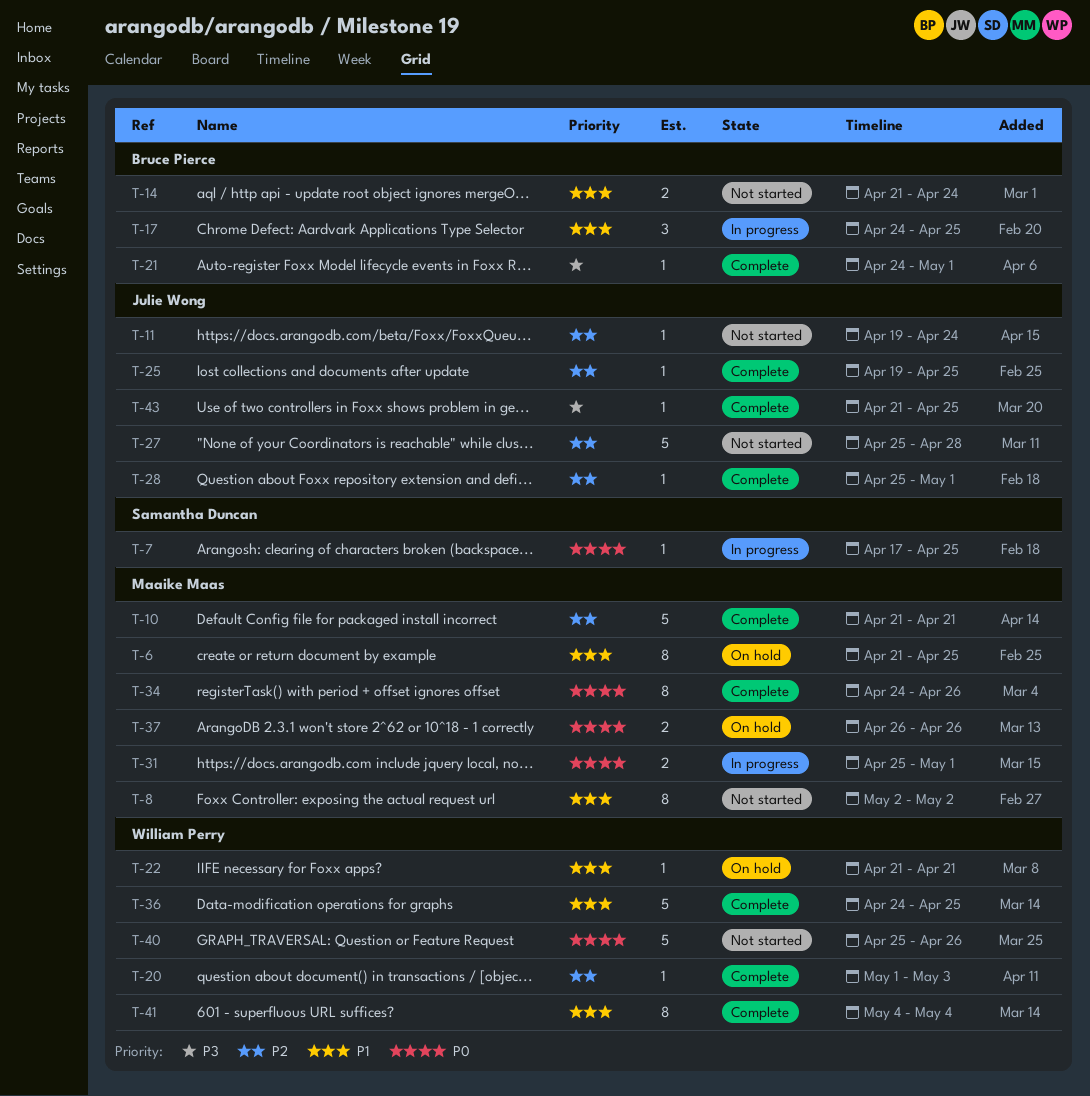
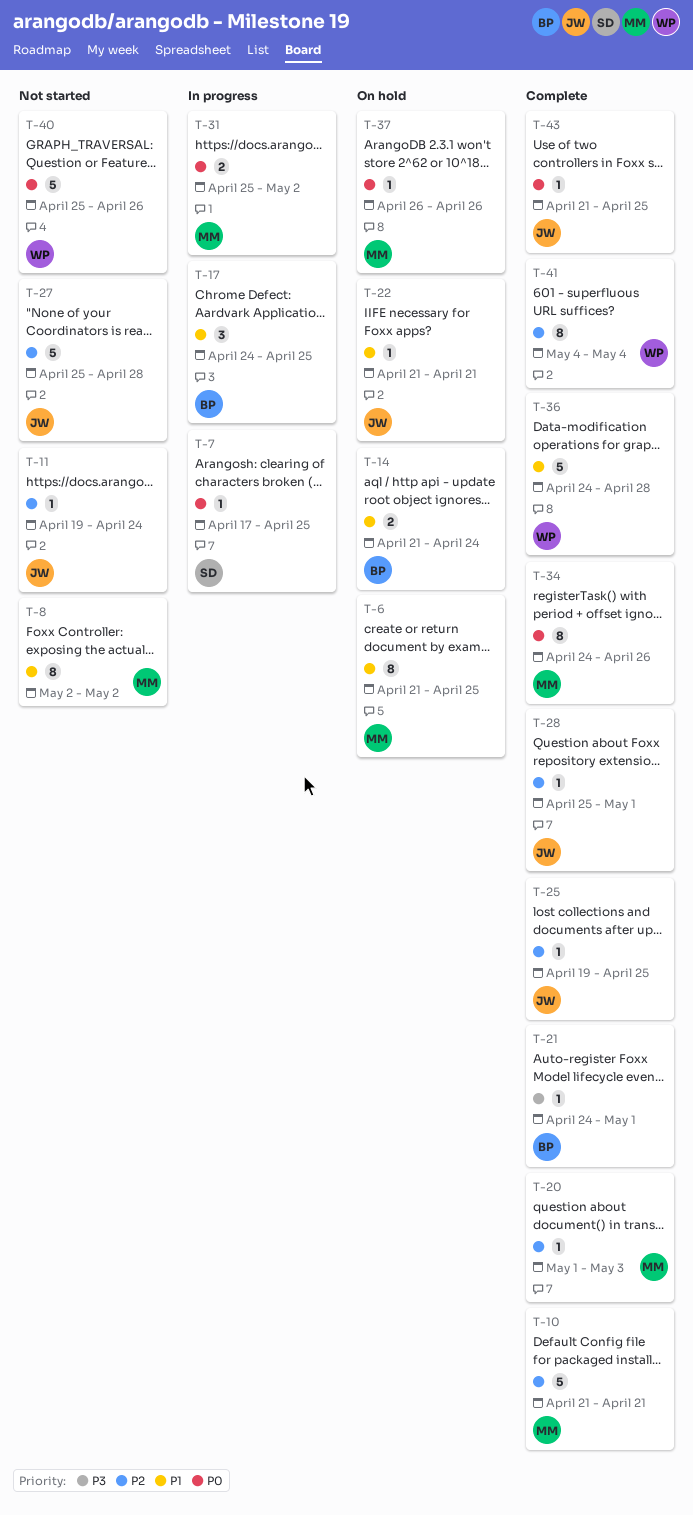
T-14, status: Not started -> On hold
T-20, owner: William Perry -> Maaike Maas
T-22, owner: William Perry -> Julie Wong
T-31, due: May 1 -> May 2
T-36, due: Apr 25 -> Apr 28
T-37, estimate: 2 -> 1
T-41, priority: P1 -> P2
T-43, priority: P3 -> P0

